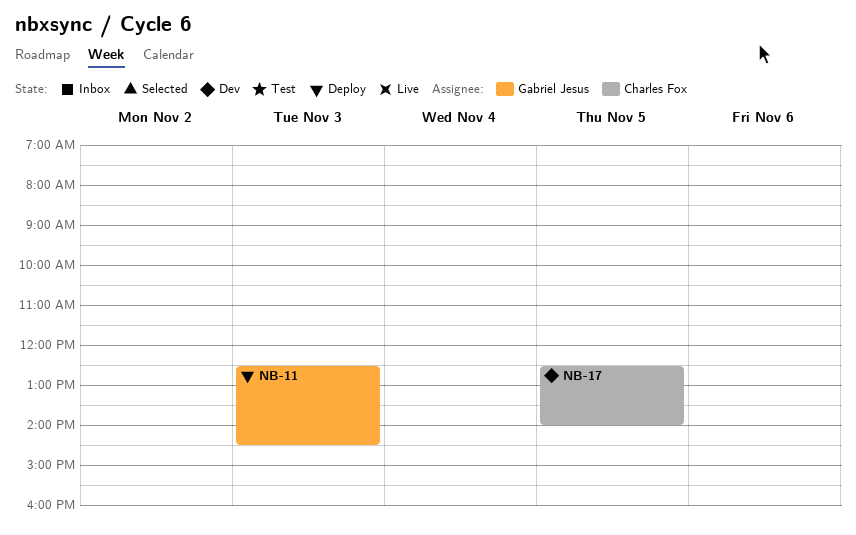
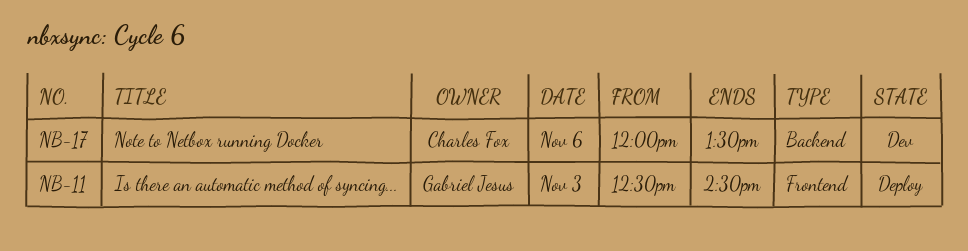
NB-17, day: Nov 5 -> Nov 6
NB-17, begins: 12:30 -> 12:00
NB-17, ends: 14:00 -> 13:30

